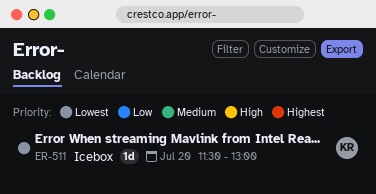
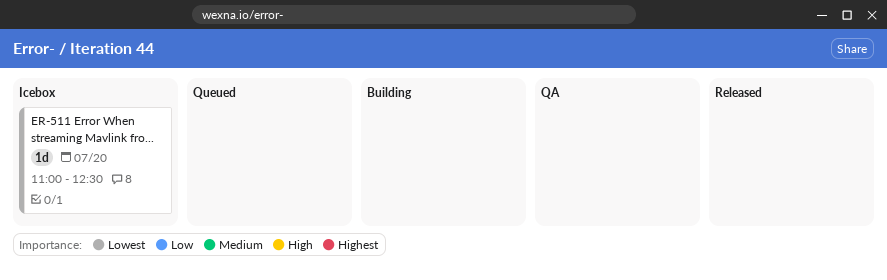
ER-511, begins: 11:30 -> 11:00
ER-511, ends: 13:00 -> 12:30

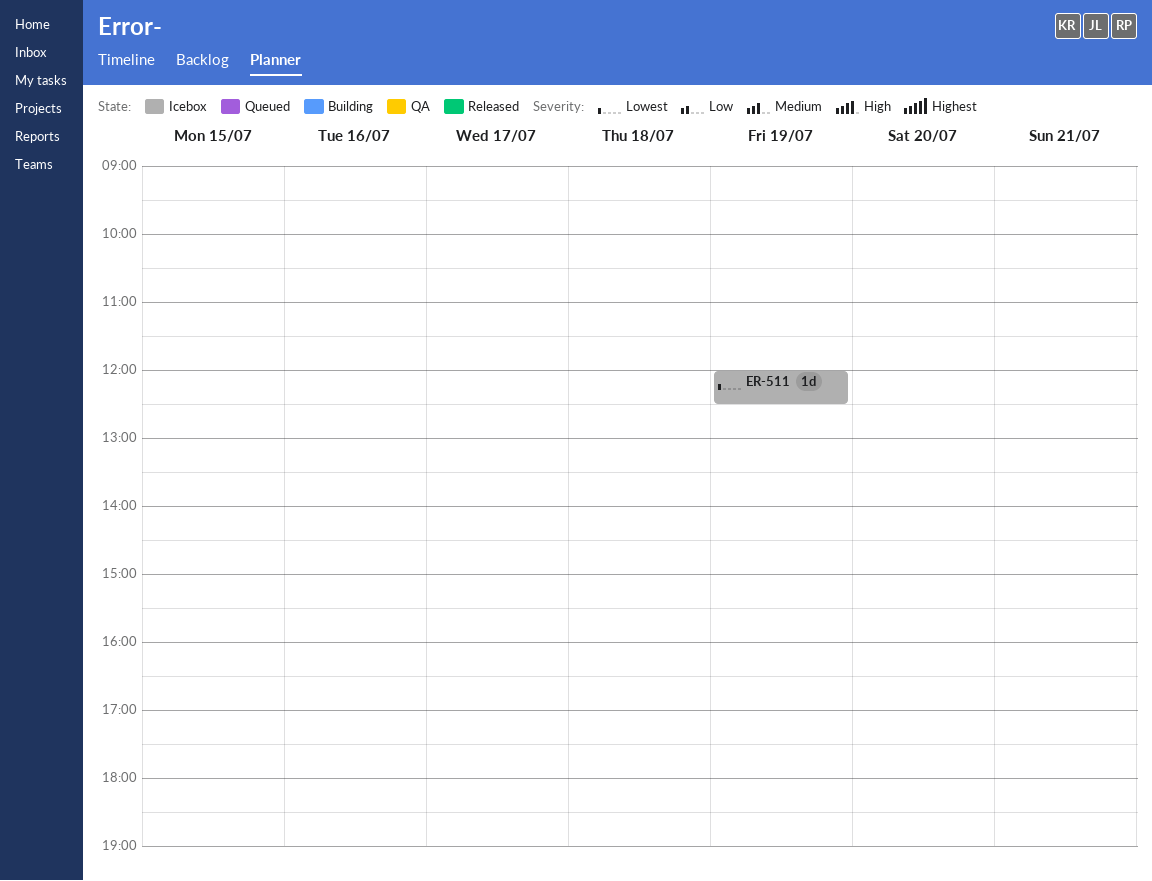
ER-511, day: Jul 20 -> Jul 19
ER-511, begins: 11:00 -> 12:00

